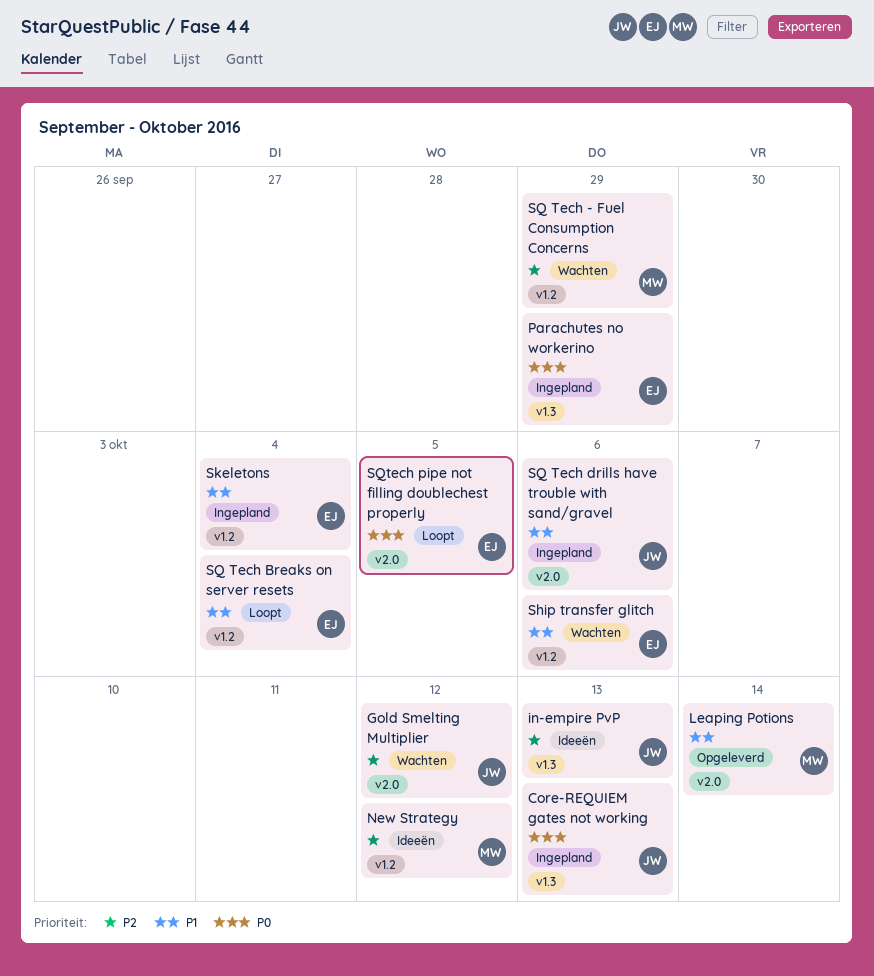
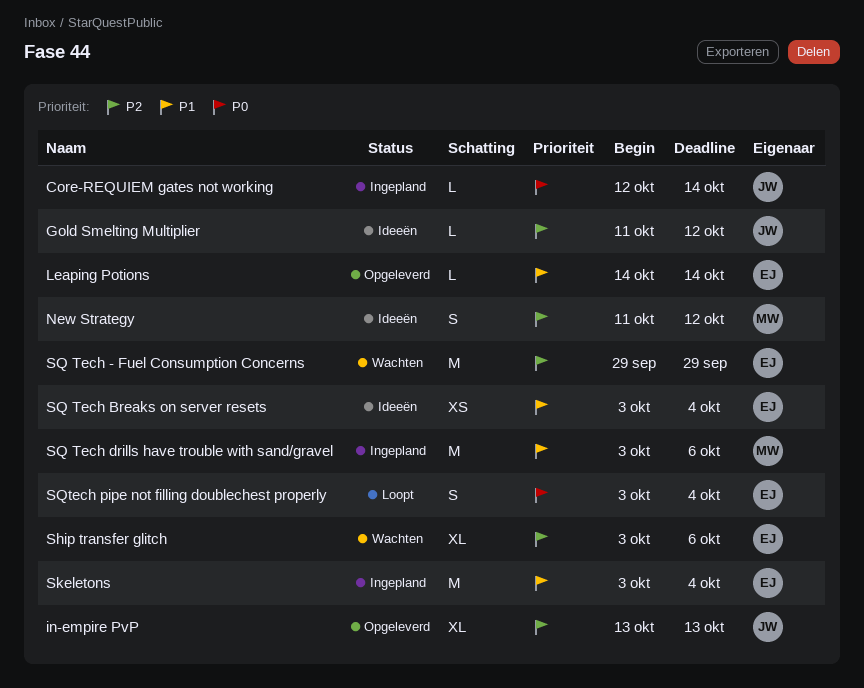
Core-REQUIEM gates not working, due: Oct 13 -> Oct 14
Gold Smelting Multiplier, status: Wachten -> Ideeën
in-empire PvP, status: Ideeën -> Opgeleverd
Leaping Potions, owner: MW -> EJ
Parachutes no workerino: present -> none
Ship transfer glitch, priority: P1 -> P2
SQ Tech - Fuel Consumption Concerns, owner: MW -> EJ
SQ Tech Breaks on server resets, status: Loopt -> Ideeën
SQ Tech drills have trouble with sand/gravel, owner: JW -> MW
SQtech pipe not filling doublechest properly, due: Oct 5 -> Oct 4

